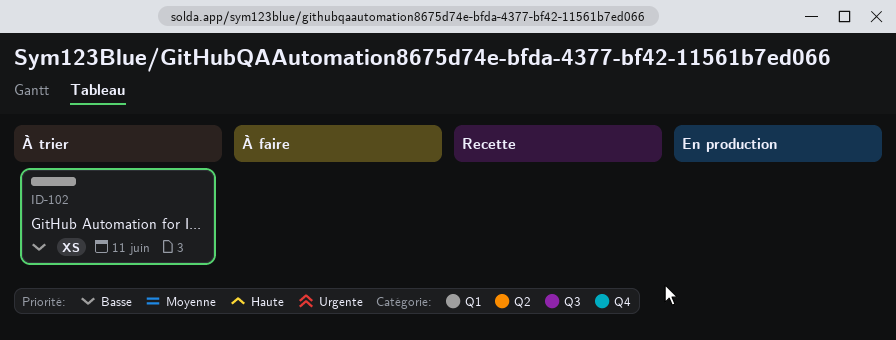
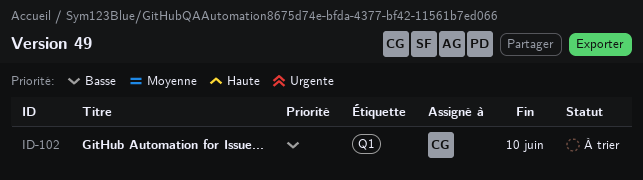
ID-102, due: Jun 11 -> Jun 10

